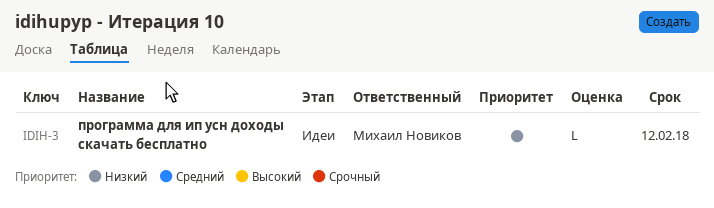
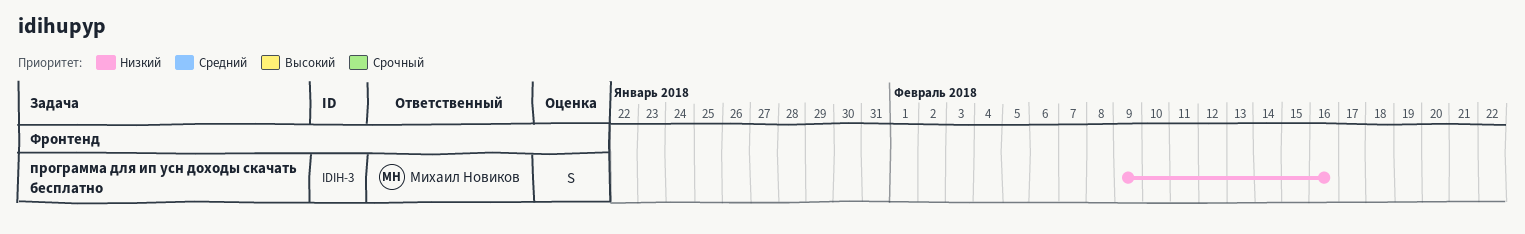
IDIH-3, estimate: L -> S
IDIH-3, due: Feb 12 -> Feb 16

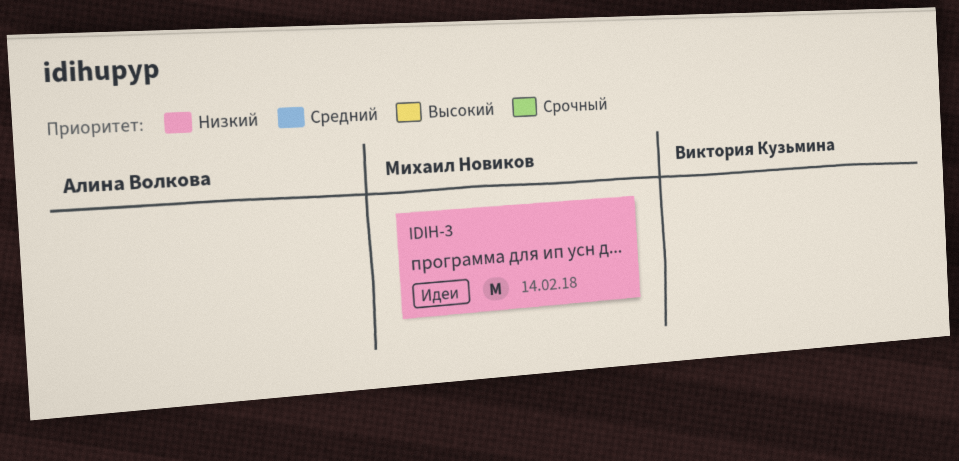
IDIH-3, estimate: S -> M
IDIH-3, due: Feb 16 -> Feb 14

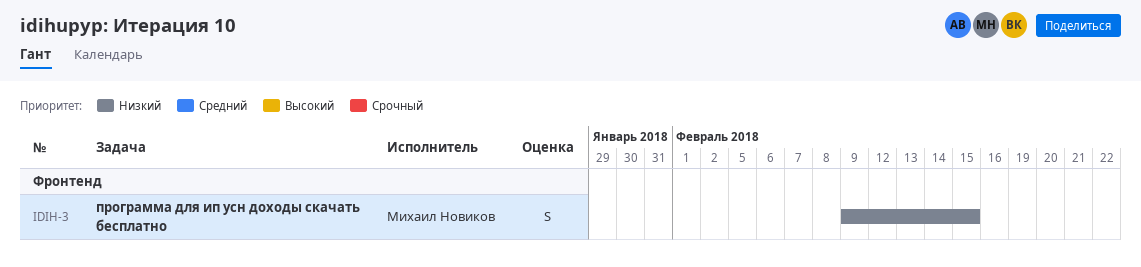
IDIH-3, estimate: M -> S
IDIH-3, due: Feb 14 -> Feb 15

